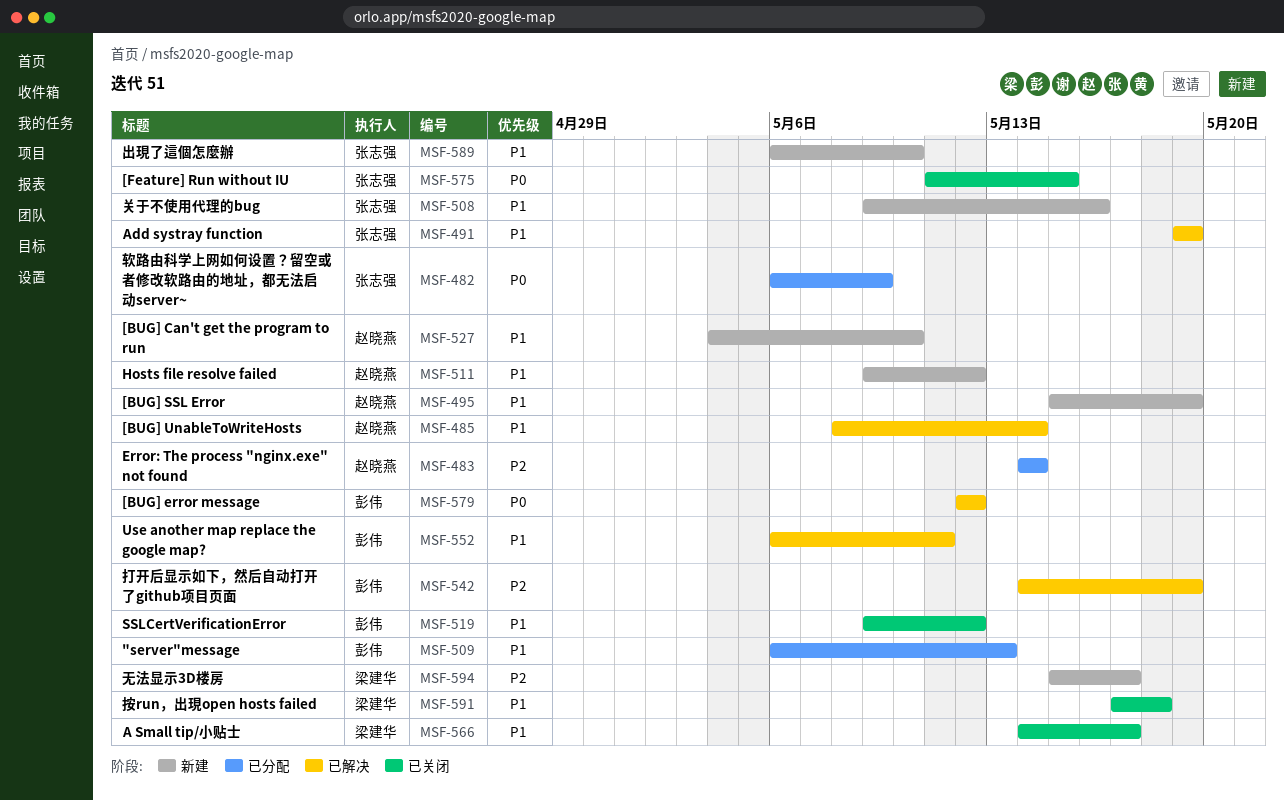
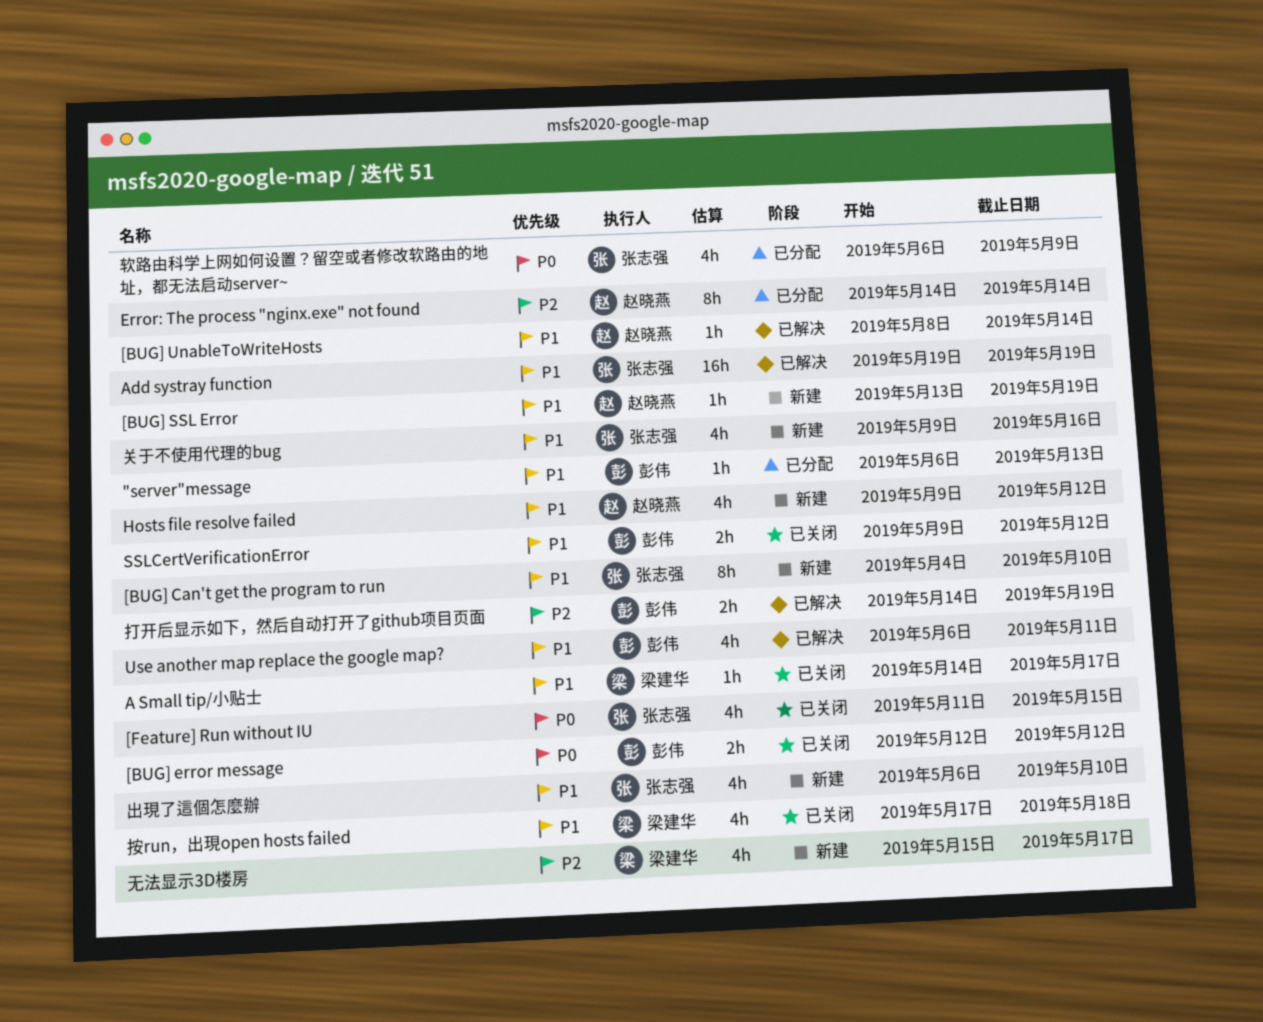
[BUG] Can't get the program to run, owner: 赵晓燕 -> 张志强
[BUG] error message, status: 已解决 -> 已关闭
[BUG] SSL Error, start: May 15 -> May 13

